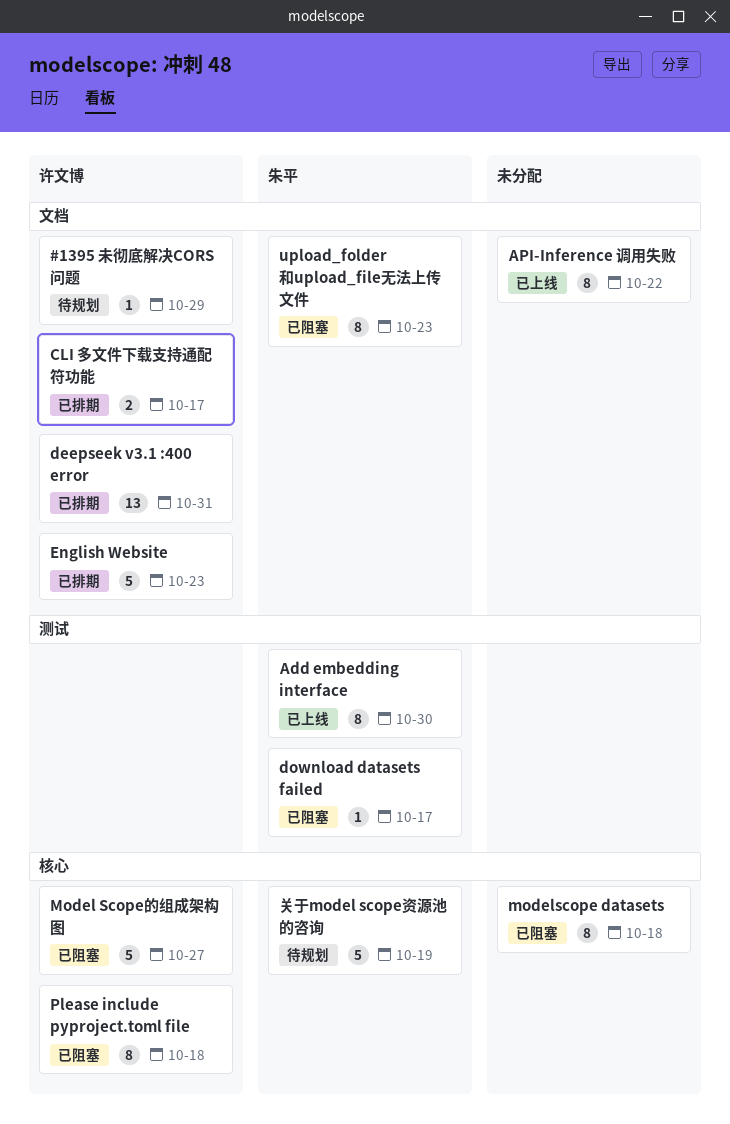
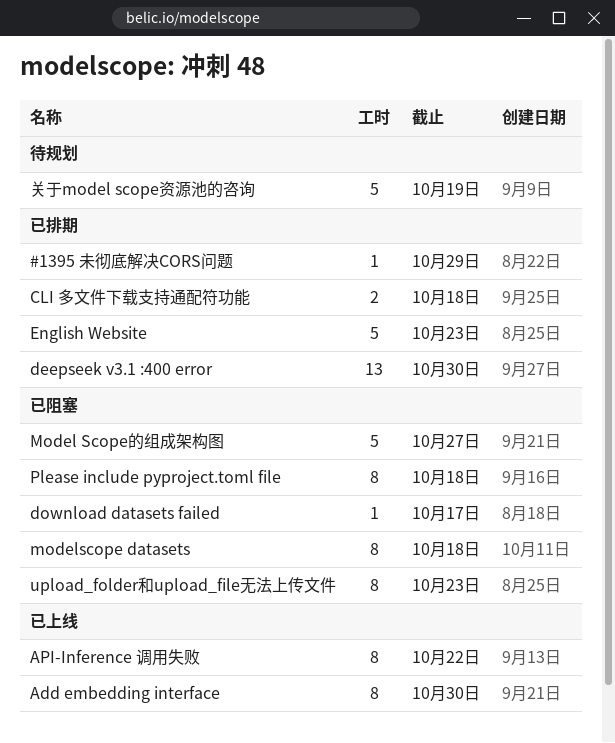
#1395 未彻底解决CORS问题, status: 待规划 -> 已排期
CLI 多文件下载支持通配符功能, due: Oct 17 -> Oct 18
deepseek v3.1 :400 error, due: Oct 31 -> Oct 30

